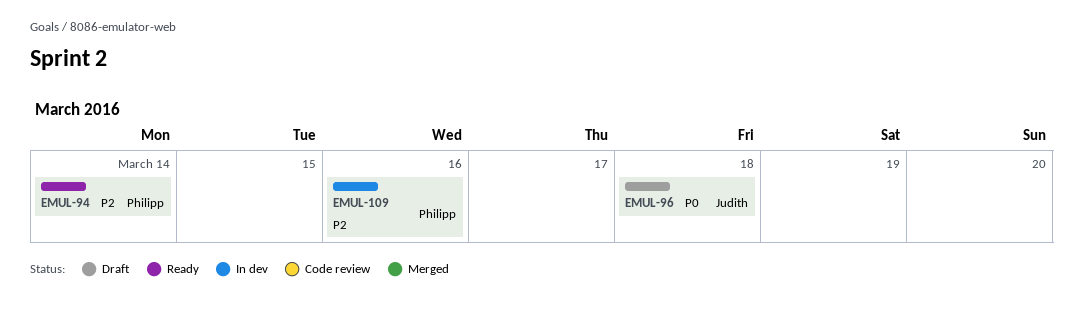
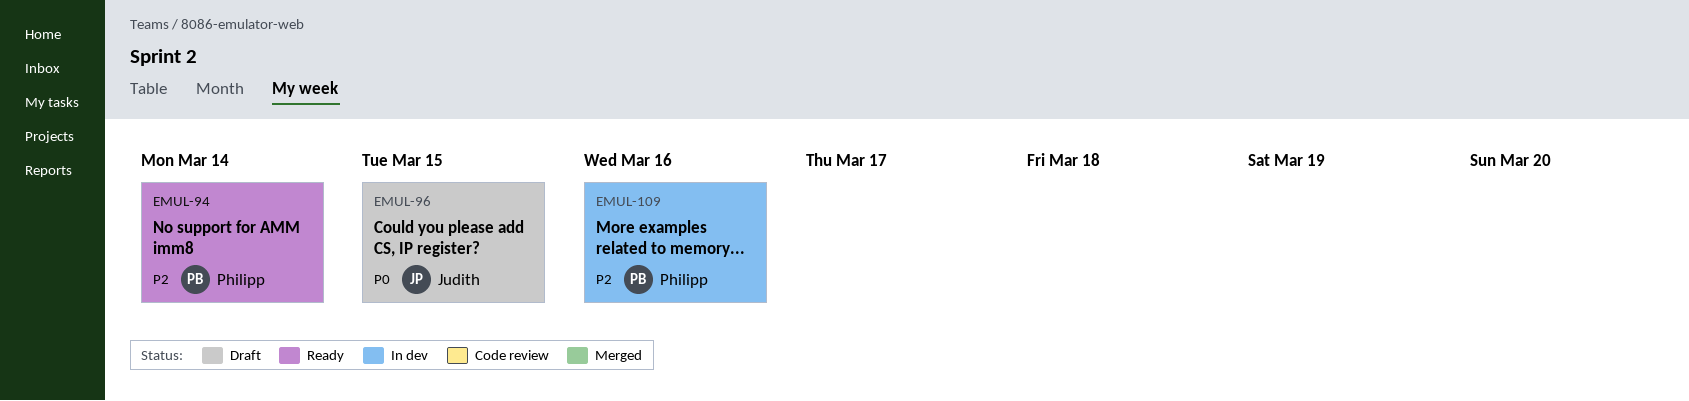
EMUL-96, due: Mar 18 -> Mar 15

